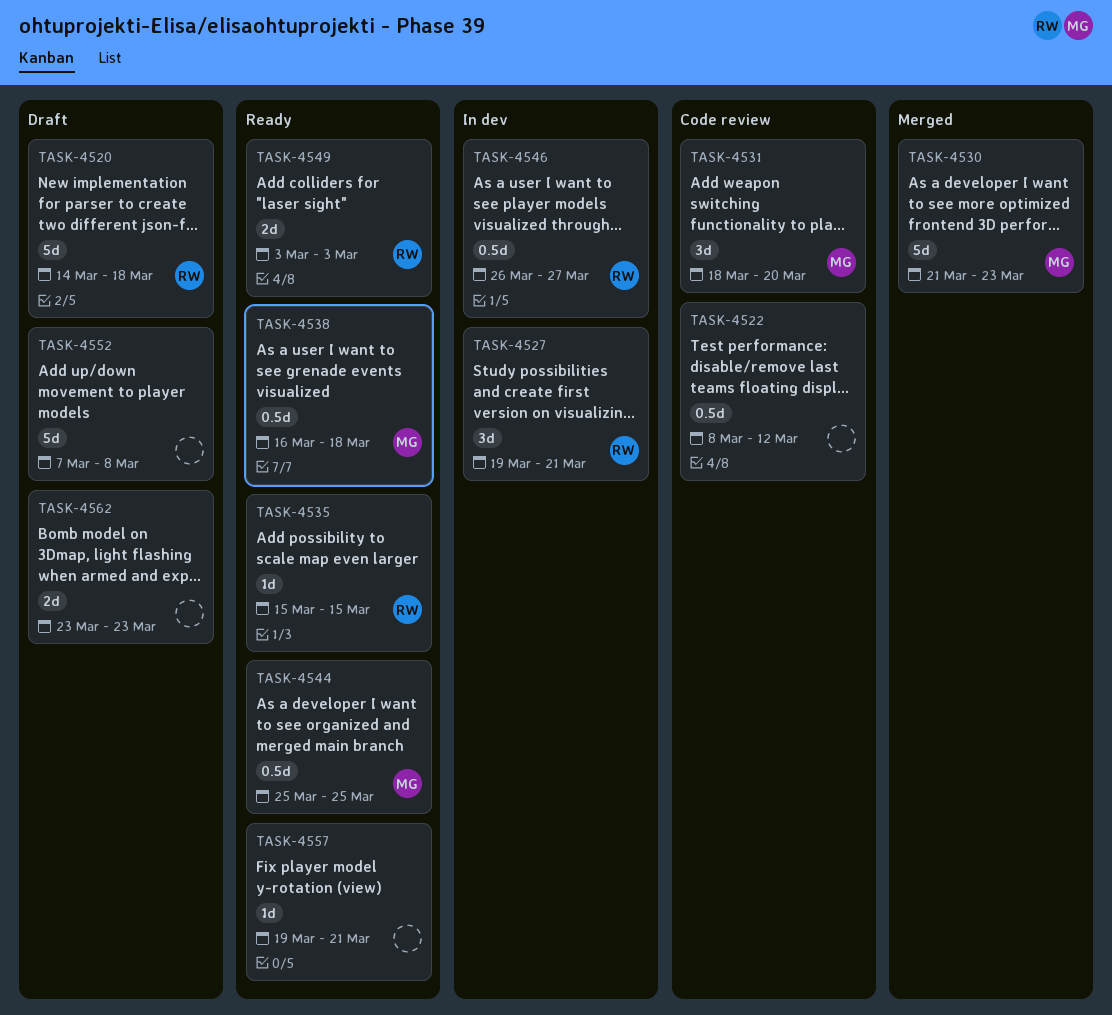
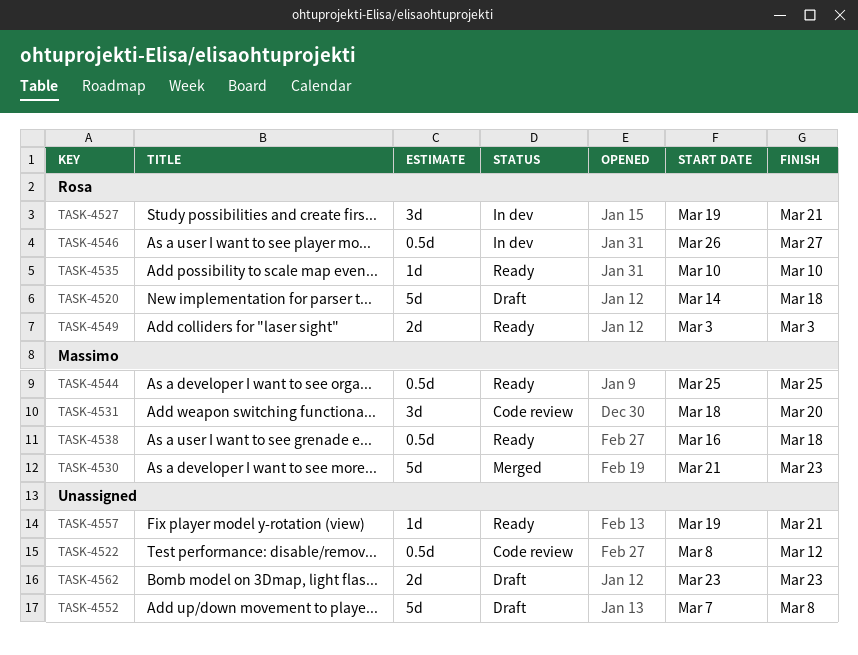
TASK-4535, start: Mar 15 -> Mar 10
TASK-4535, due: Mar 15 -> Mar 10

